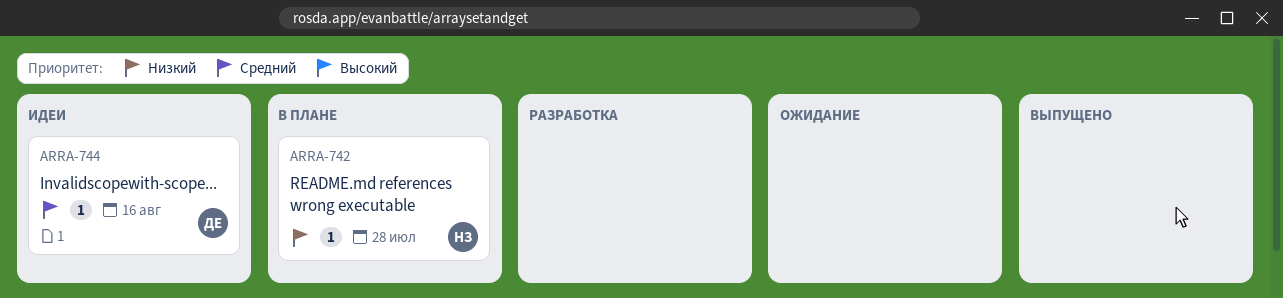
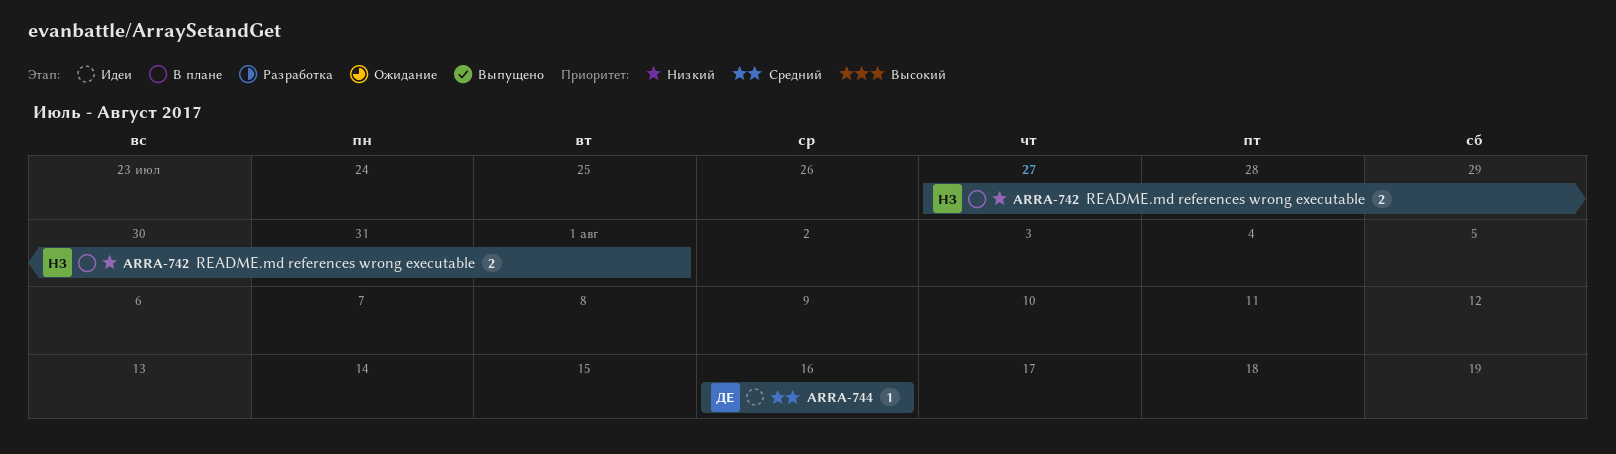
ARRA-742, estimate: 1 -> 2
ARRA-742, due: Jul 28 -> Aug 1

